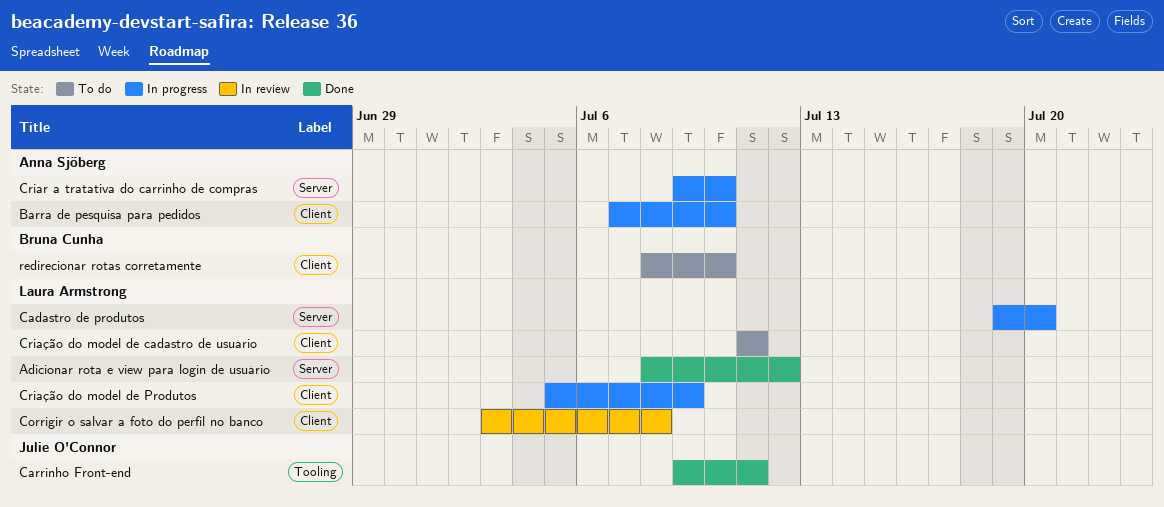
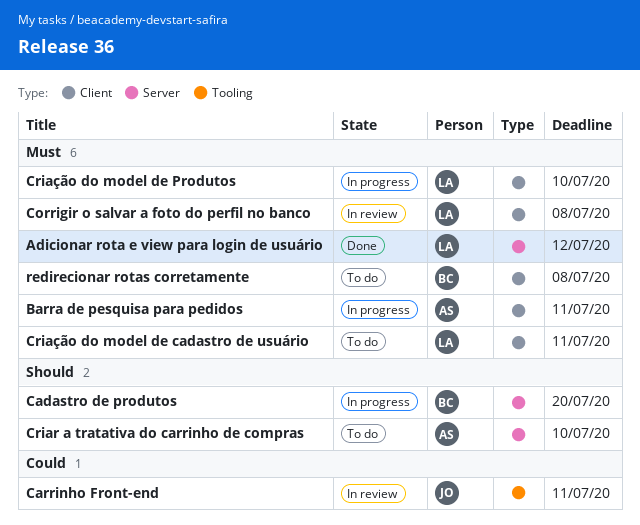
Barra de pesquisa para pedidos, due: Jul 10 -> Jul 11
Cadastro de produtos, owner: Laura Armstrong -> Bruna Cunha
Carrinho Front-end, status: Done -> In review
Criar a tratativa do carrinho de compras, status: In progress -> To do
Criação do model de Produtos, due: Jul 9 -> Jul 10
redirecionar rotas corretamente, due: Jul 10 -> Jul 8

